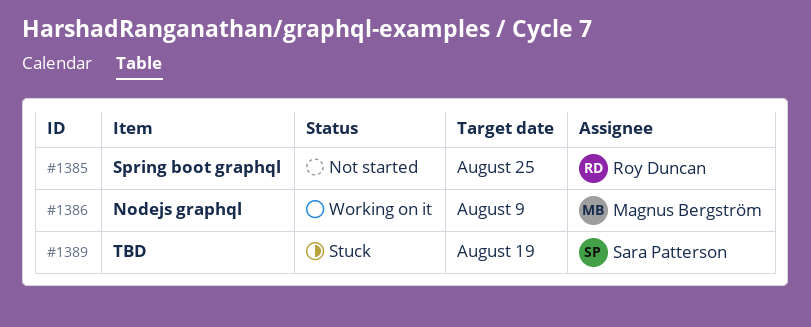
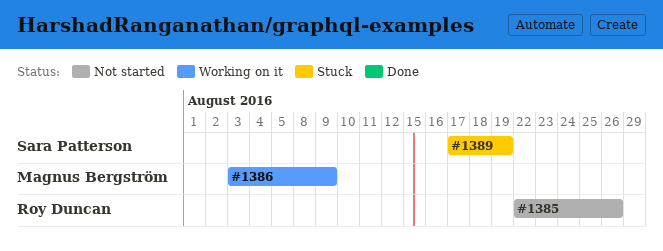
#1385, due: Aug 25 -> Aug 26

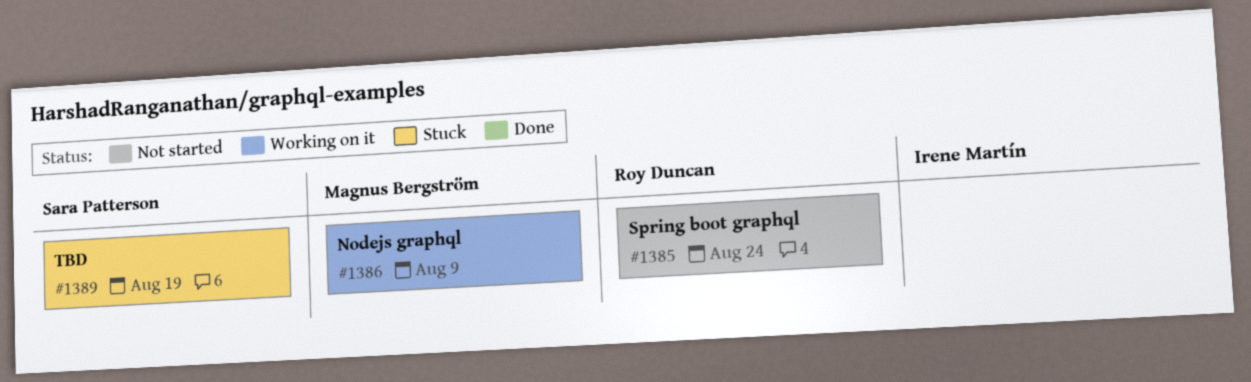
#1385, due: Aug 26 -> Aug 24

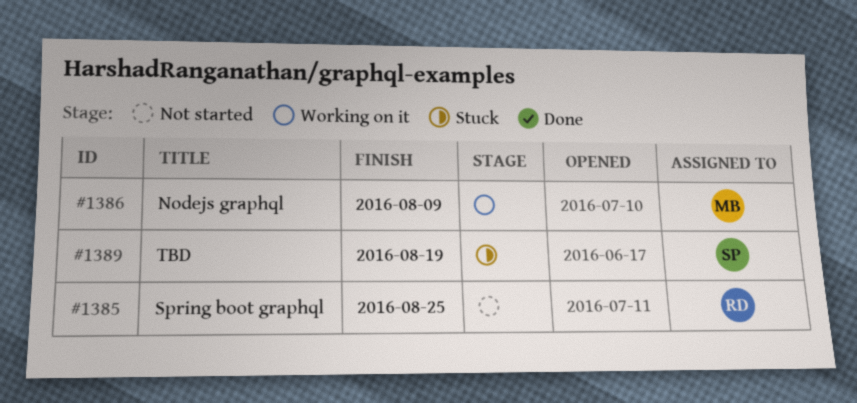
#1385, due: Aug 24 -> Aug 25

